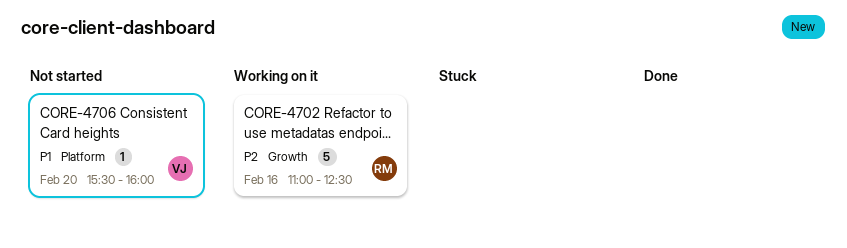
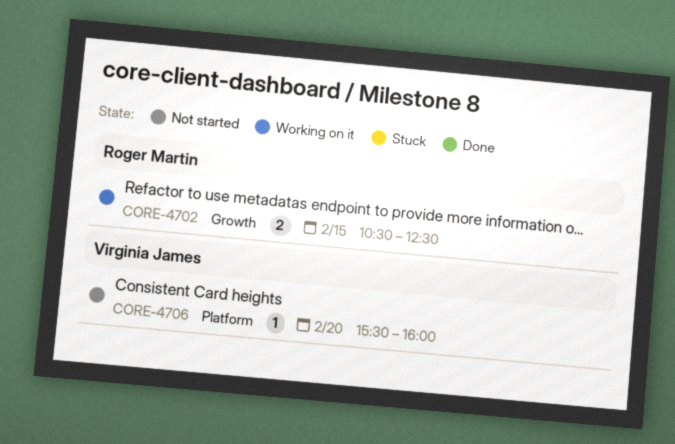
CORE-4702, estimate: 5 -> 2
CORE-4702, day: Feb 16 -> Feb 15
CORE-4702, begins: 11:00 -> 10:30

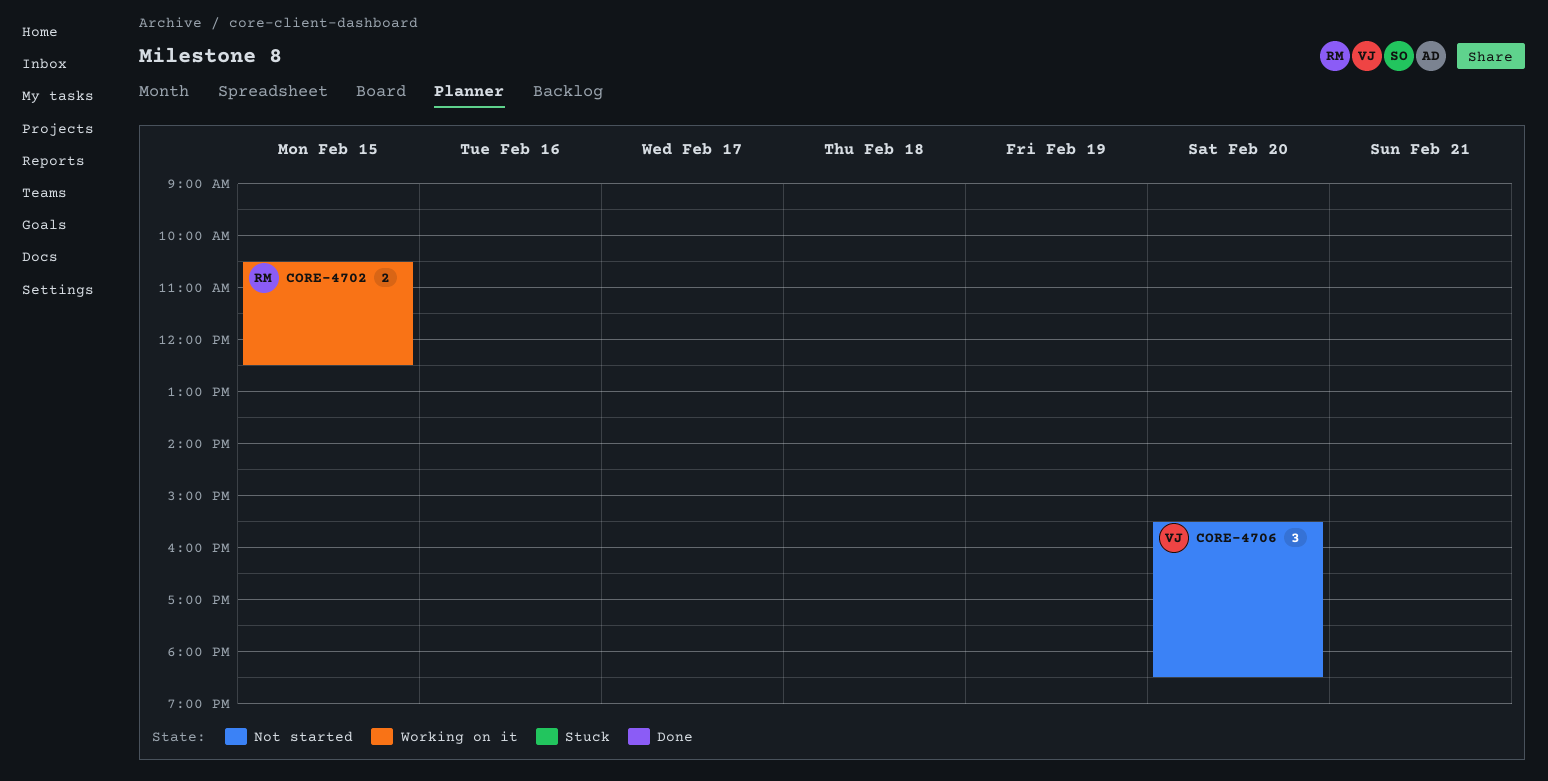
CORE-4706, estimate: 1 -> 3
CORE-4706, ends: 16:00 -> 18:30

